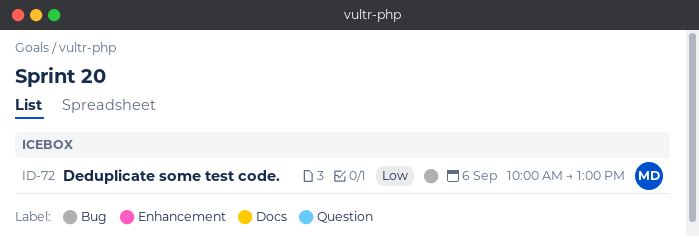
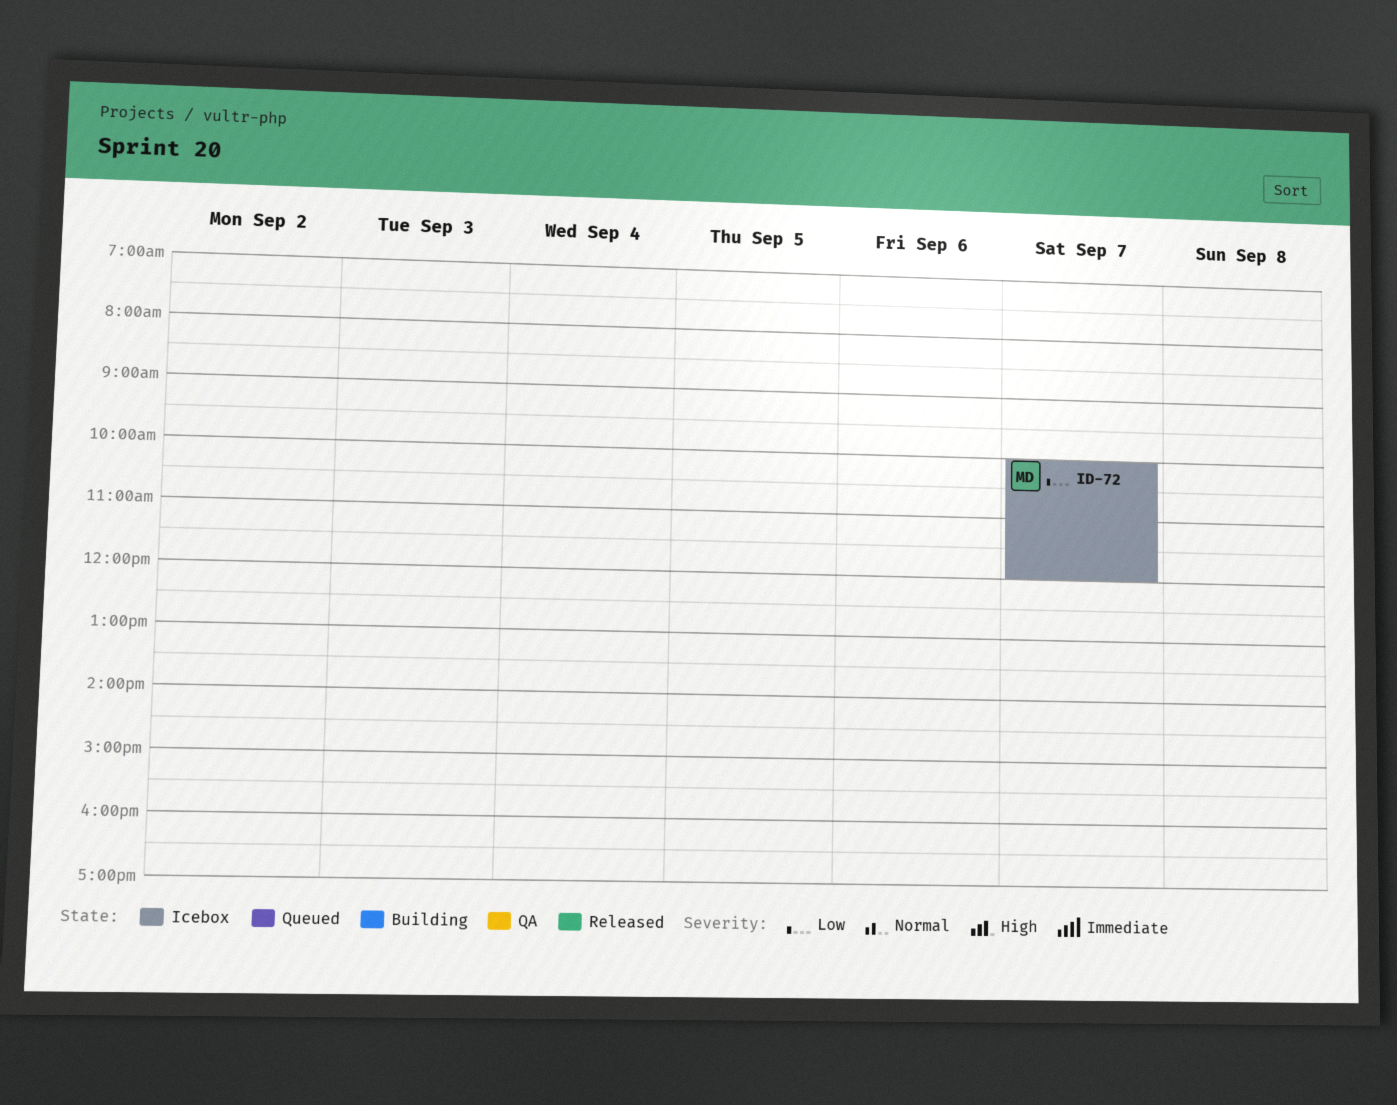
ID-72, day: Sep 6 -> Sep 7
ID-72, ends: 13:00 -> 12:00

